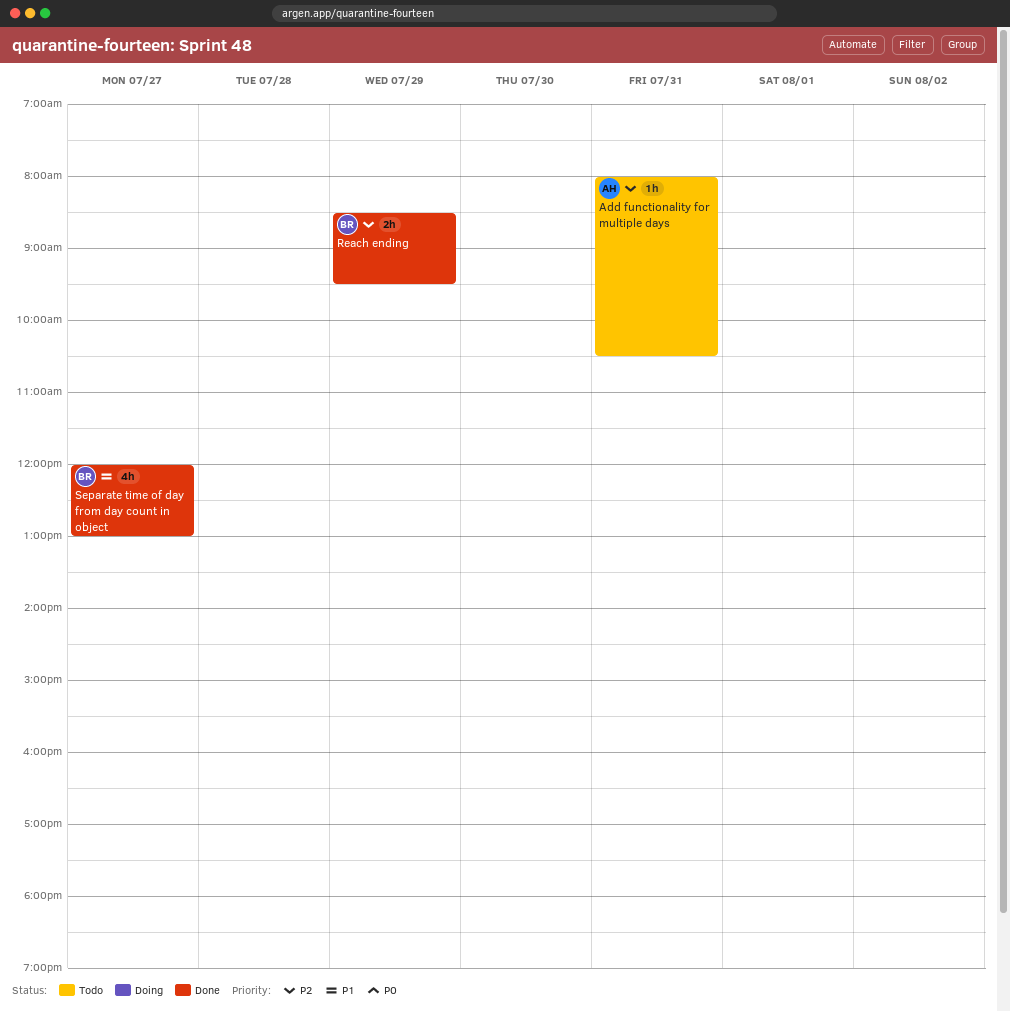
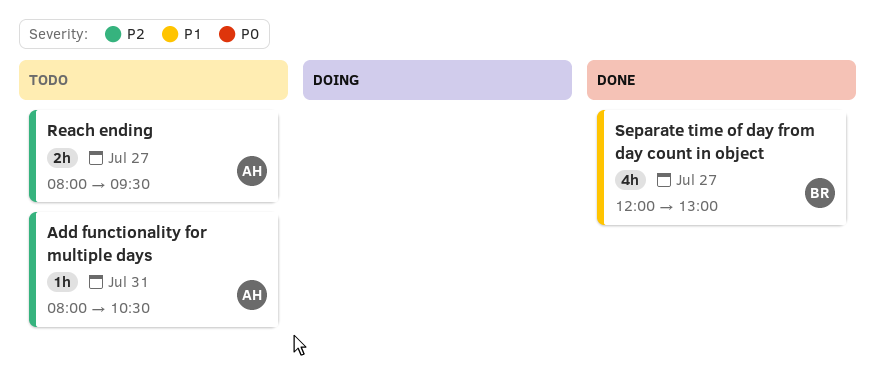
Reach ending, status: Done -> Todo
Reach ending, owner: BR -> AH
Reach ending, day: Jul 29 -> Jul 27
Reach ending, begins: 08:30 -> 08:00

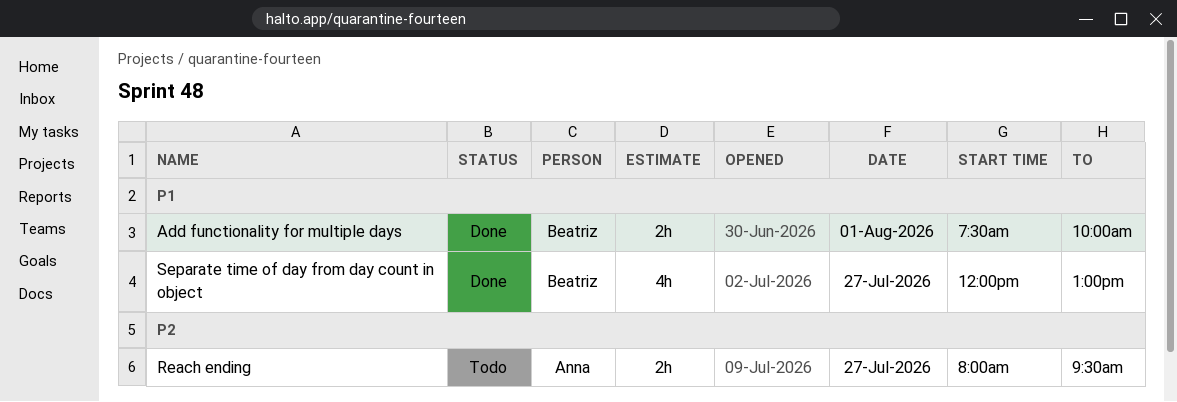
Add functionality for multiple days, status: Todo -> Done
Add functionality for multiple days, owner: Anna -> Beatriz
Add functionality for multiple days, priority: P2 -> P1
Add functionality for multiple days, estimate: 1h -> 2h
Add functionality for multiple days, day: Jul 31 -> Aug 1
Add functionality for multiple days, begins: 08:00 -> 07:30
Add functionality for multiple days, ends: 10:30 -> 10:00

